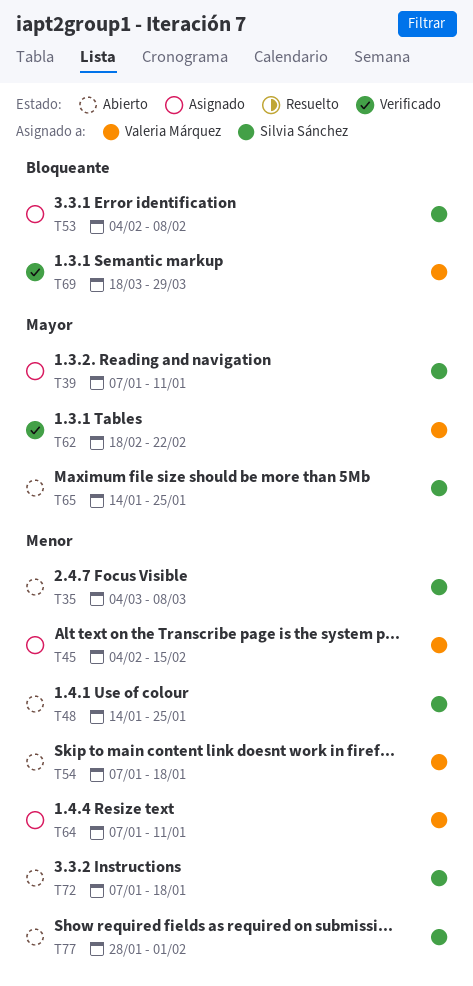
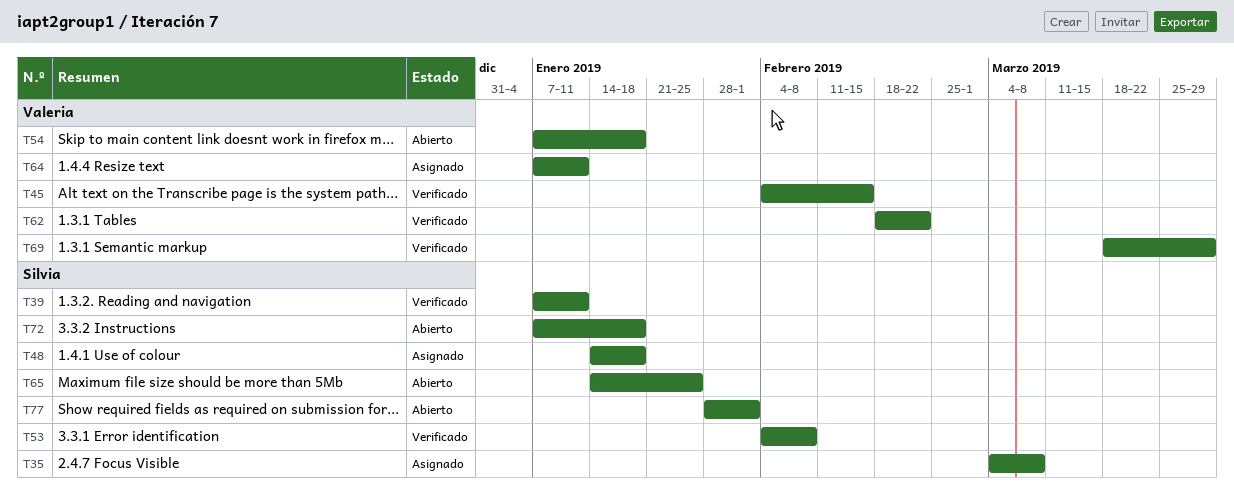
T35, status: Abierto -> Asignado
T39, status: Asignado -> Verificado
T45, status: Asignado -> Verificado
T48, status: Abierto -> Asignado
T48, due: Jan 25 -> Jan 18
T53, status: Asignado -> Verificado

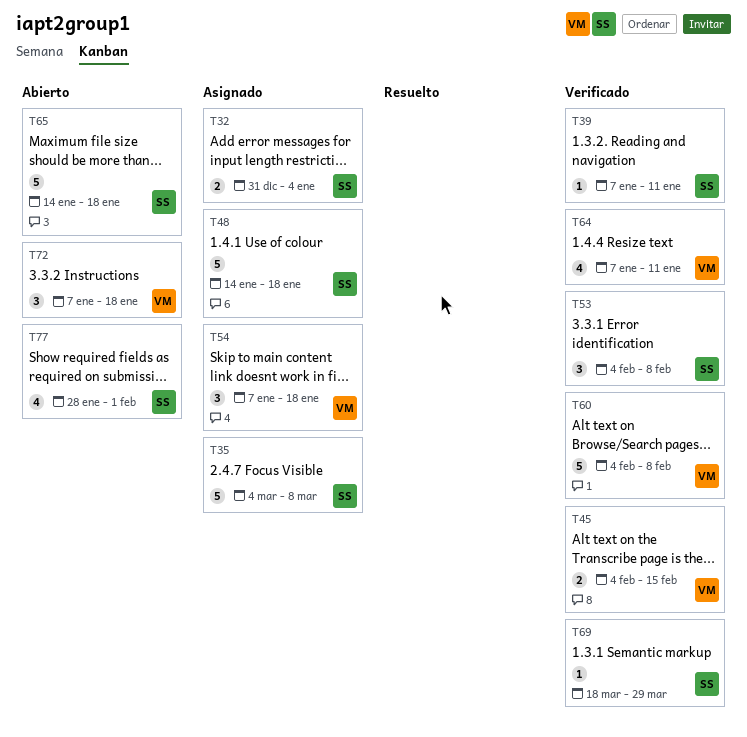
T32: none -> present
T54, status: Abierto -> Asignado
T60: none -> present
T62: present -> none
T64, status: Asignado -> Verificado
T65, due: Jan 25 -> Jan 18
T69, owner: Valeria -> Silvia
T72, owner: Silvia -> Valeria

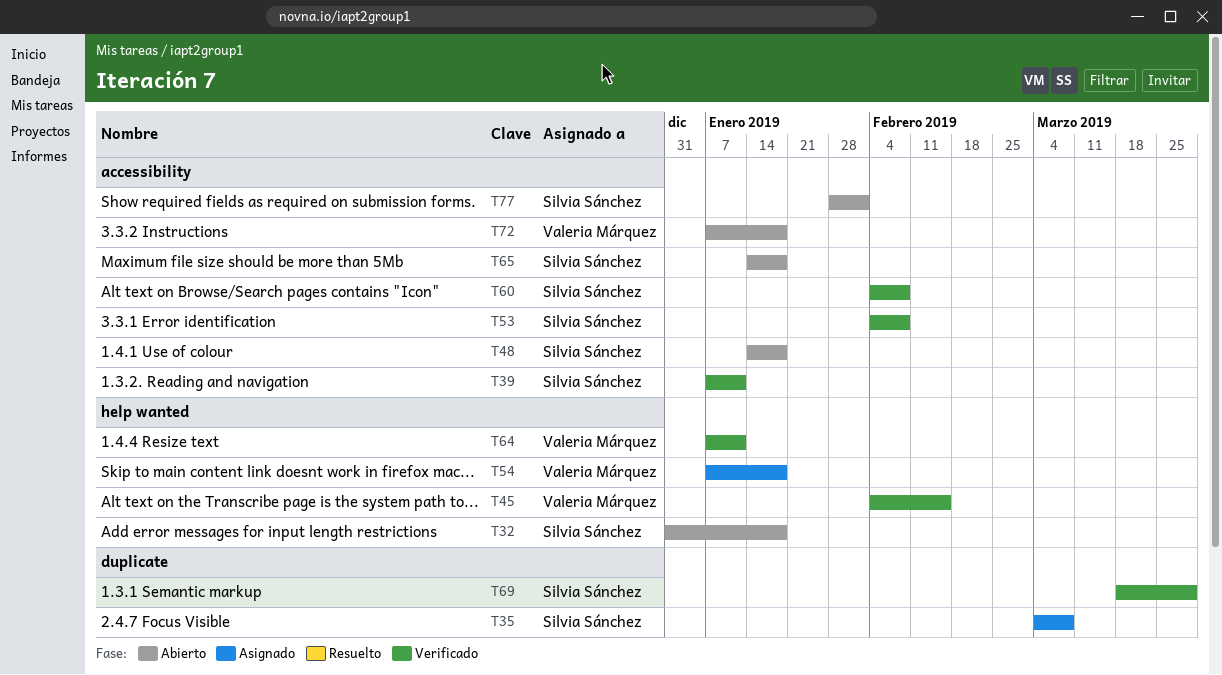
T32, status: Asignado -> Abierto
T32, due: Jan 4 -> Jan 18
T48, status: Asignado -> Abierto
T60, owner: Valeria Márquez -> Silvia Sánchez

